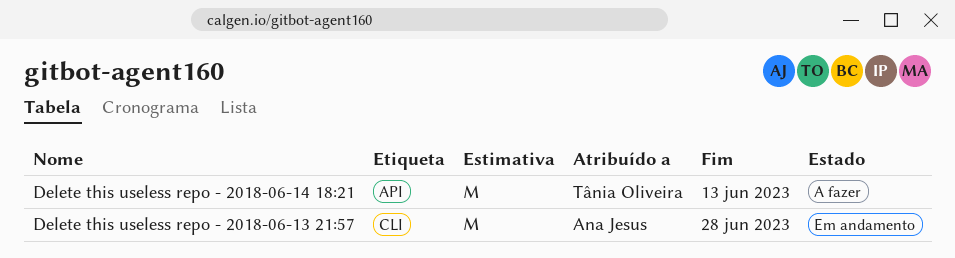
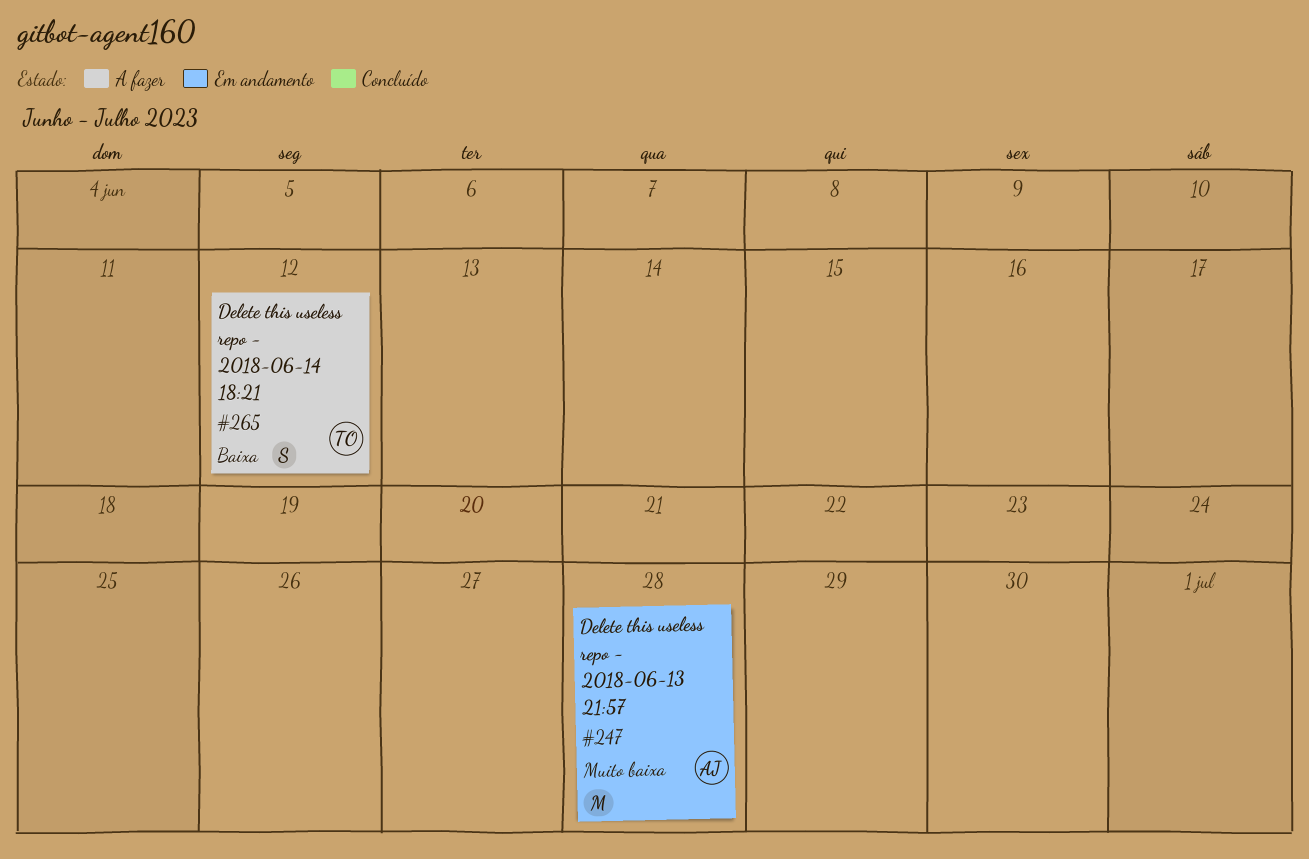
Delete this useless repo - 2018-06-14 18:21, estimate: M -> S
Delete this useless repo - 2018-06-14 18:21, due: Jun 13 -> Jun 12

